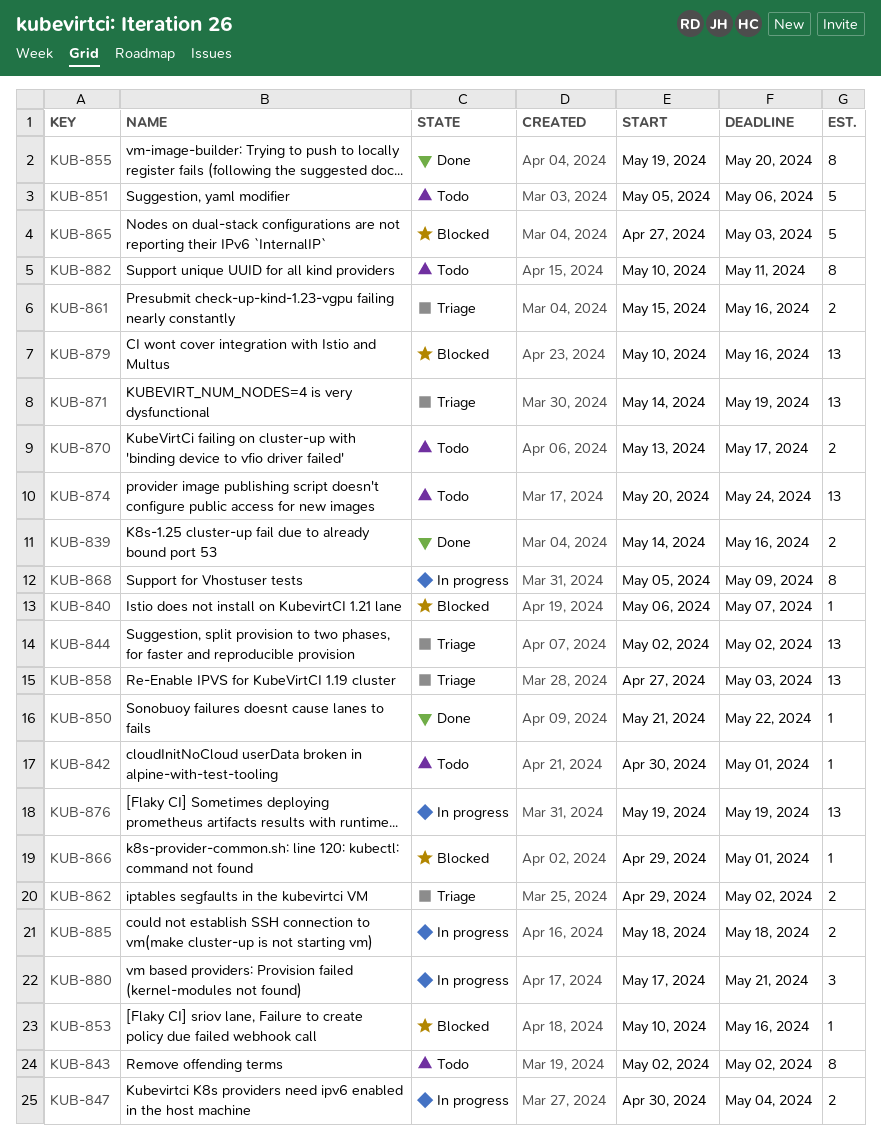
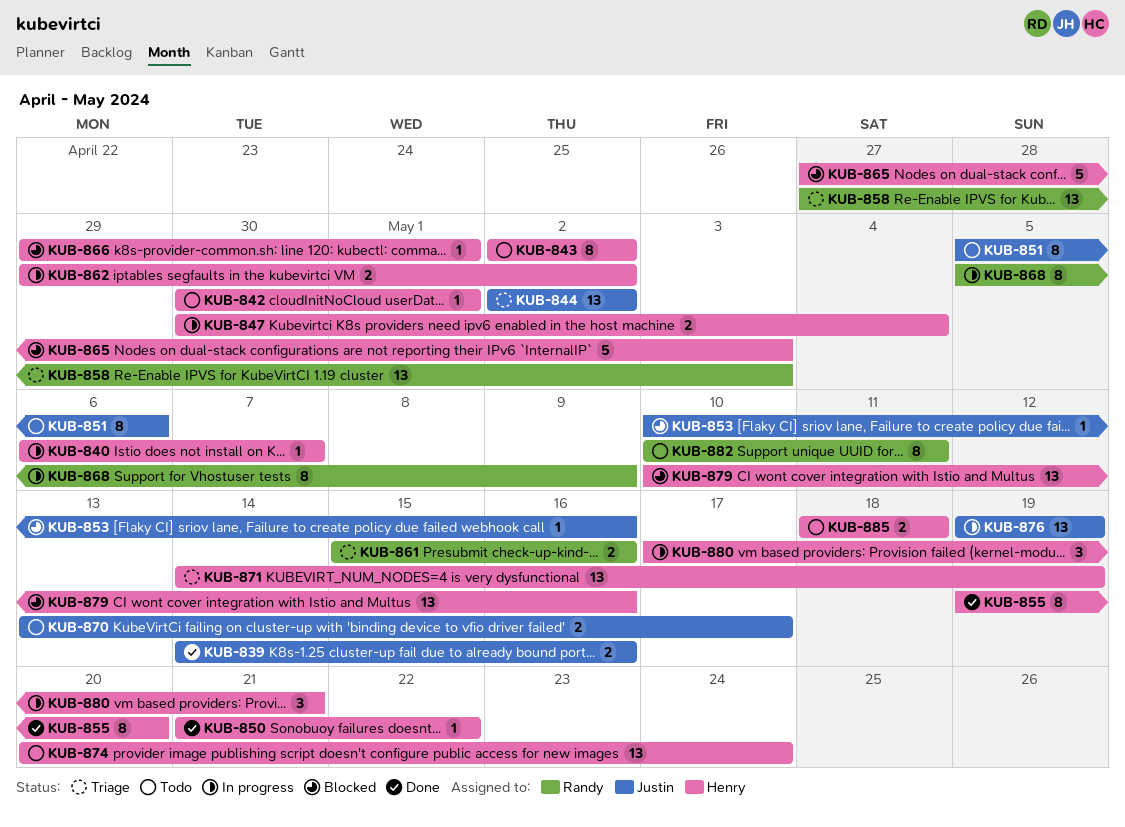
KUB-840, status: Blocked -> In progress
KUB-851, estimate: 5 -> 8
KUB-862, status: Triage -> In progress
KUB-885, status: In progress -> Todo

